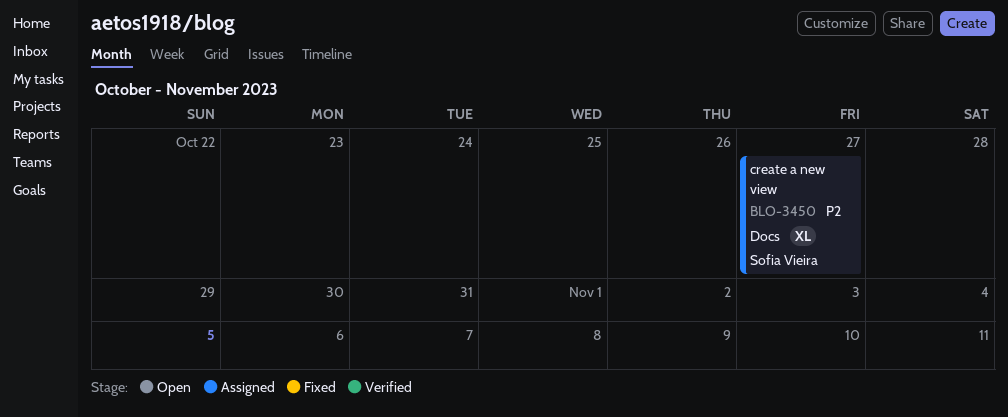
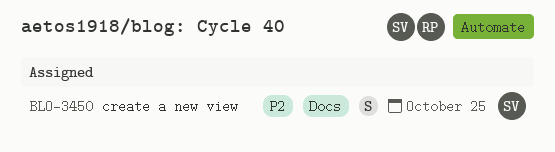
BLO-3450, estimate: XL -> S
BLO-3450, due: Oct 27 -> Oct 25

